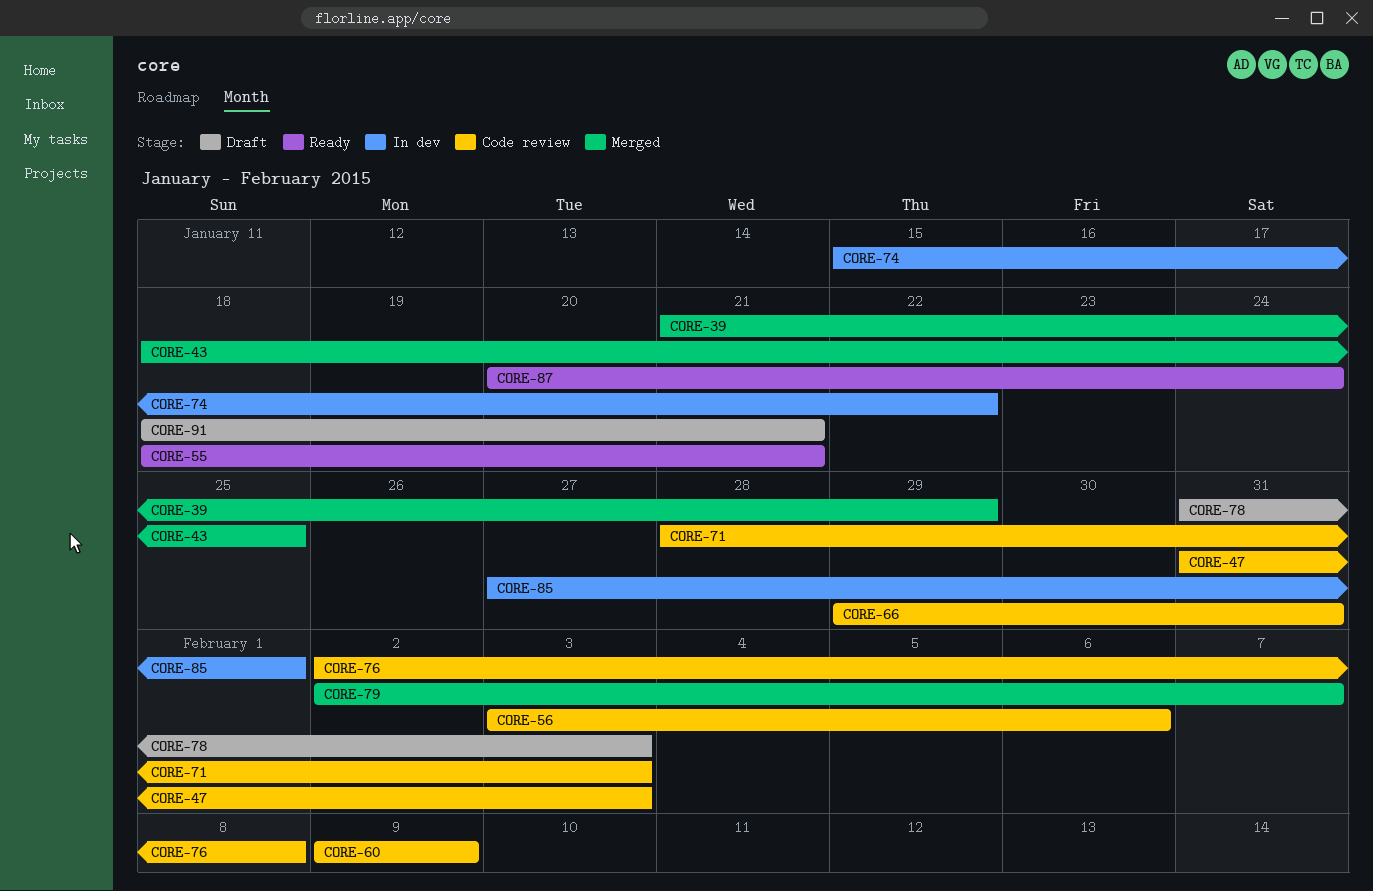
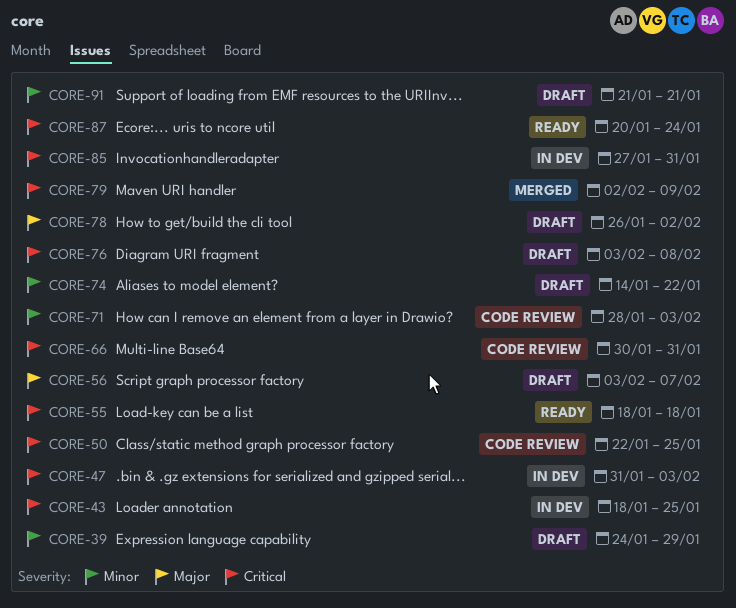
CORE-39, status: Merged -> Draft
CORE-39, start: Jan 21 -> Jan 24
CORE-43, status: Merged -> In dev
CORE-47, status: Code review -> In dev
CORE-50: none -> present
CORE-55, due: Jan 21 -> Jan 18
CORE-56, status: Code review -> Draft
CORE-56, due: Feb 6 -> Feb 7
CORE-60: present -> none
CORE-66, start: Jan 29 -> Jan 30
CORE-74, status: In dev -> Draft
CORE-74, start: Jan 15 -> Jan 14
CORE-76, status: Code review -> Draft
CORE-76, start: Feb 2 -> Feb 3
CORE-78, start: Jan 31 -> Jan 26
CORE-78, due: Feb 3 -> Feb 2
CORE-79, due: Feb 7 -> Feb 9
CORE-85, due: Feb 1 -> Jan 31
CORE-91, start: Jan 18 -> Jan 21

